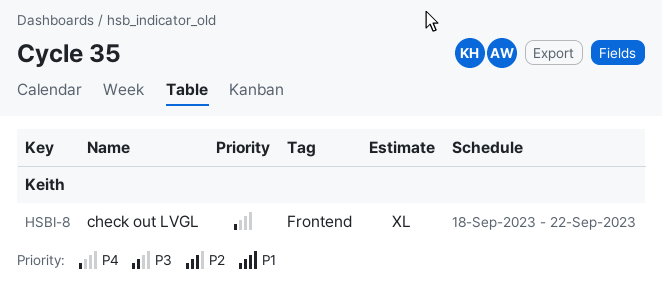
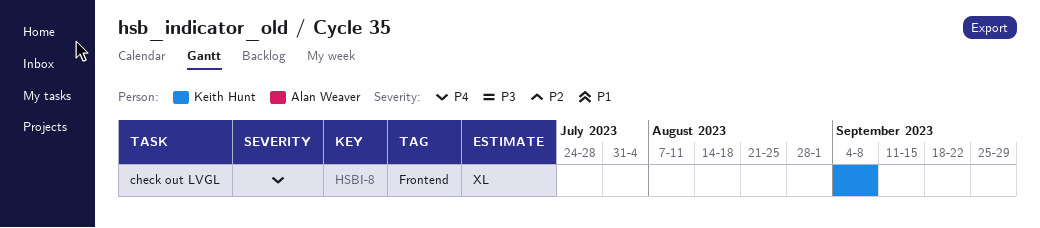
HSBI-8, start: Sep 18 -> Sep 4
HSBI-8, due: Sep 22 -> Sep 8

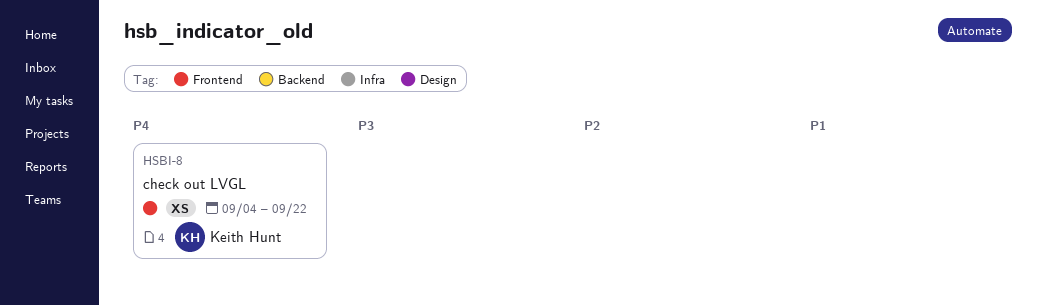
HSBI-8, estimate: XL -> XS
HSBI-8, due: Sep 8 -> Sep 22

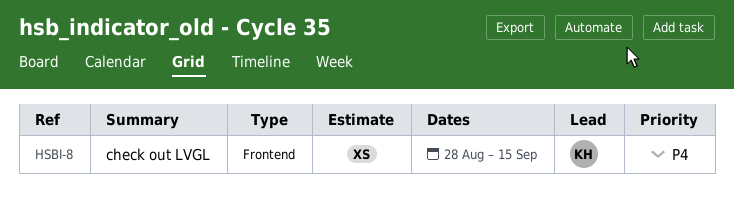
HSBI-8, start: Sep 4 -> Aug 28
HSBI-8, due: Sep 22 -> Sep 15

